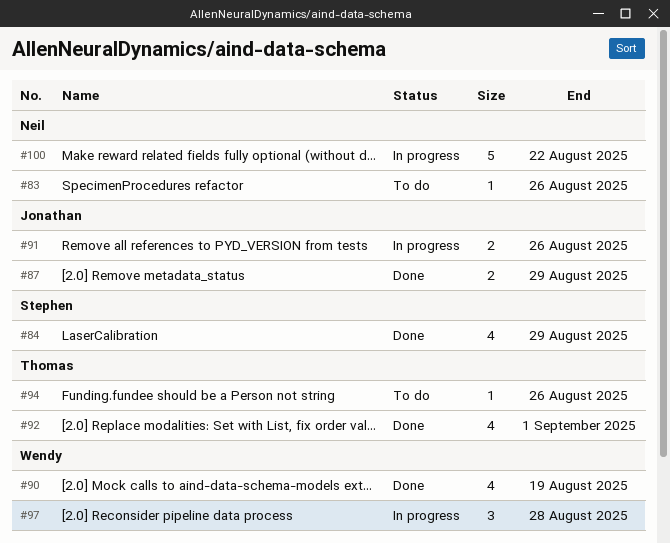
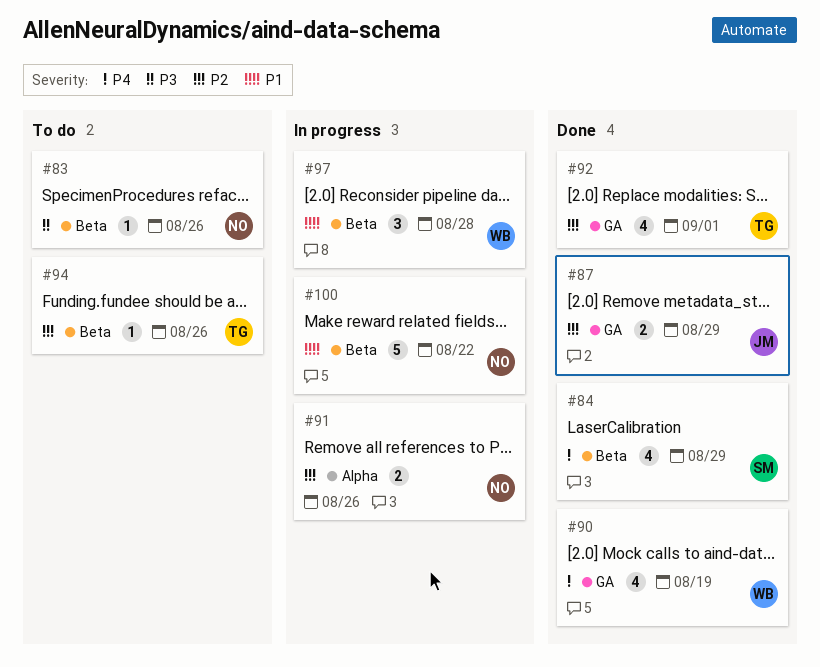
#91, owner: Jonathan -> Neil

